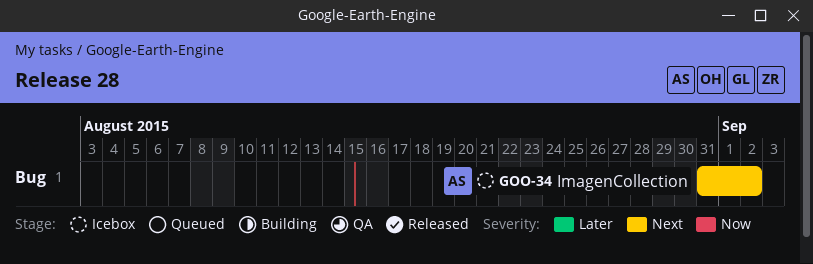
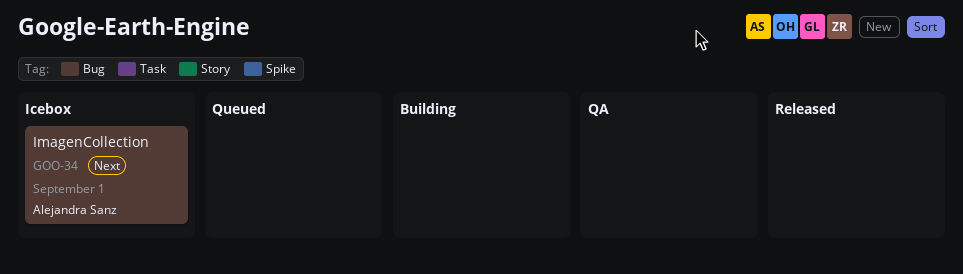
GOO-34, due: Sep 2 -> Sep 1

